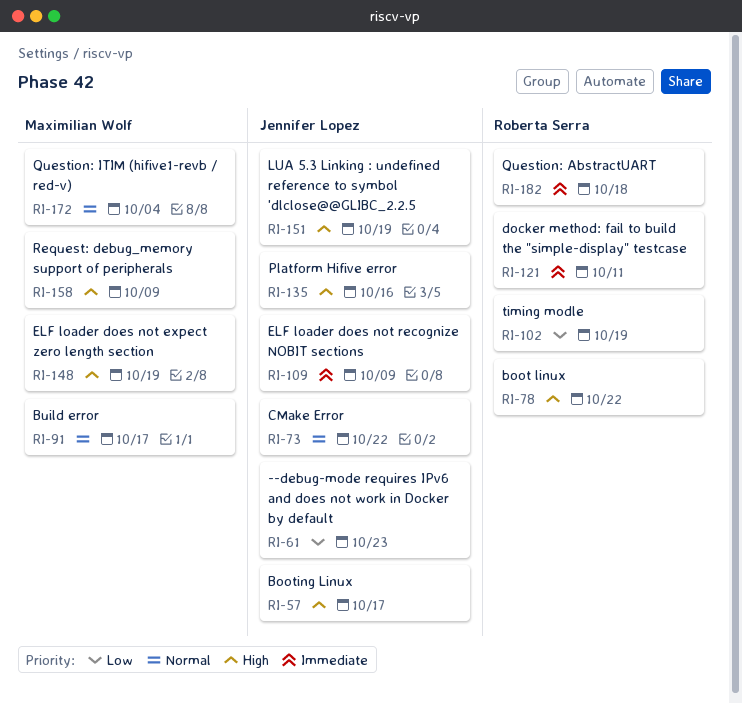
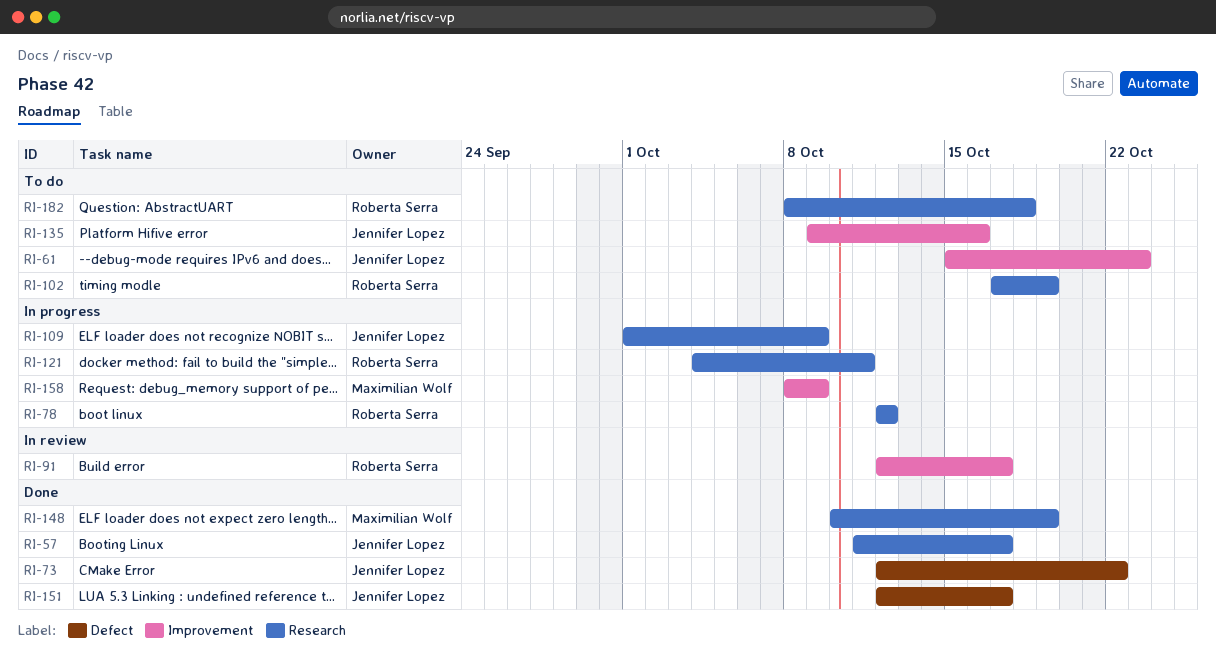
RI-78, due: Oct 22 -> Oct 12
RI-91, owner: Maximilian Wolf -> Roberta Serra
RI-151, due: Oct 19 -> Oct 17
RI-172: present -> none

